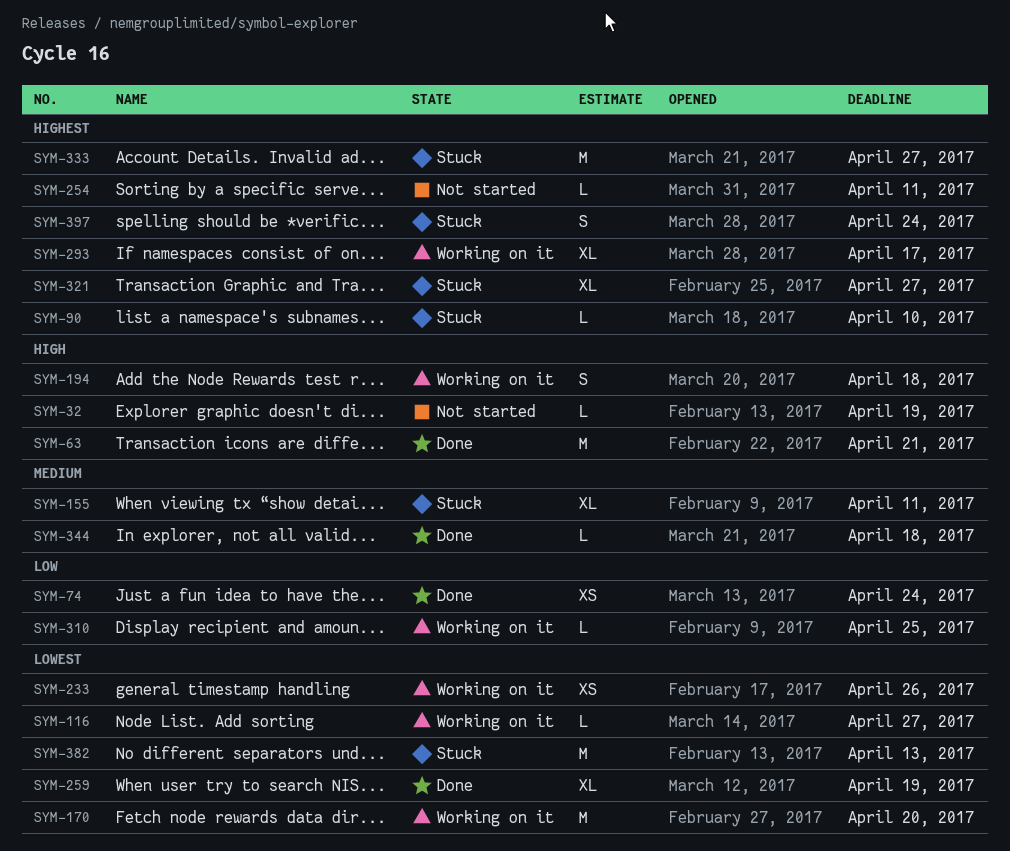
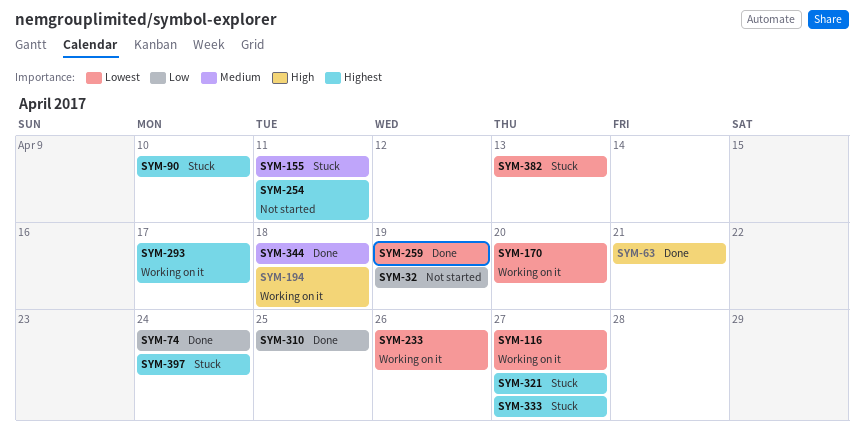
SYM-32, priority: High -> Low
SYM-310, status: Working on it -> Done

